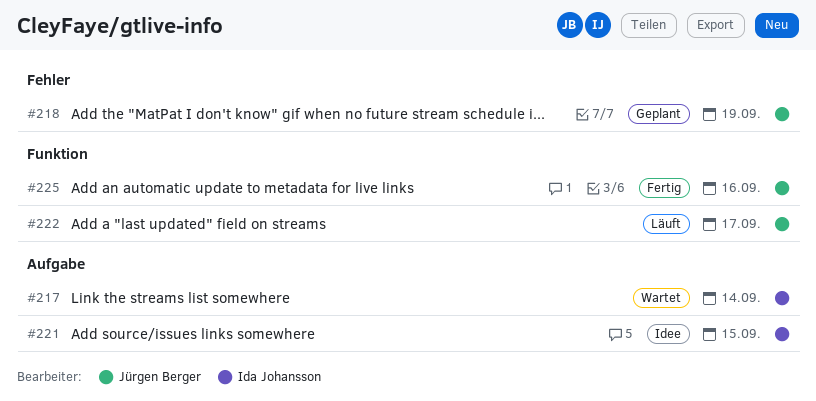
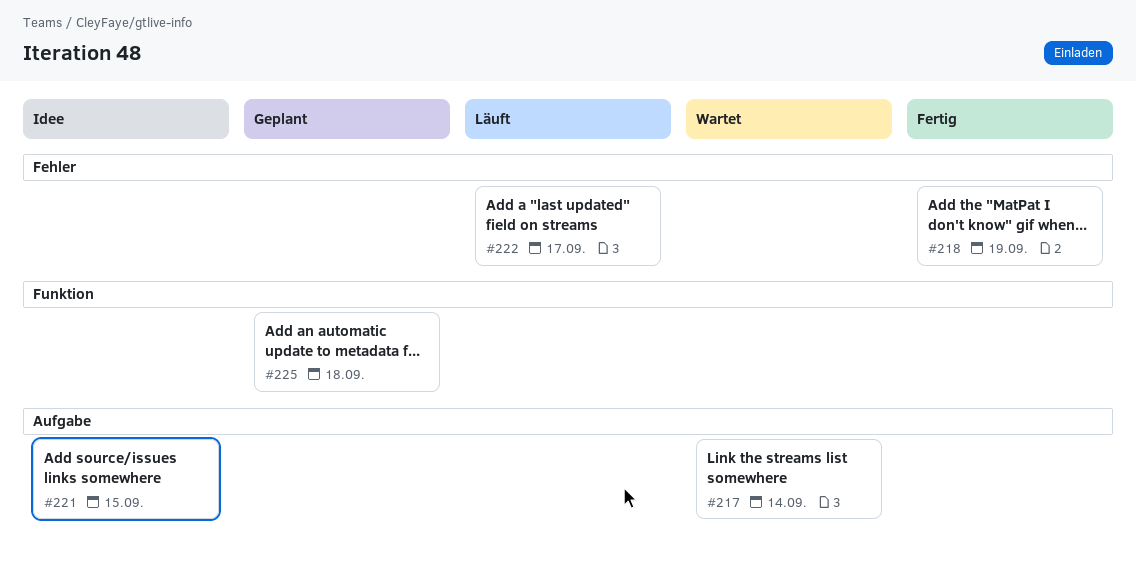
#218, status: Geplant -> Fertig
#222, label: Funktion -> Fehler
#225, status: Fertig -> Geplant
#225, due: Sep 16 -> Sep 18

